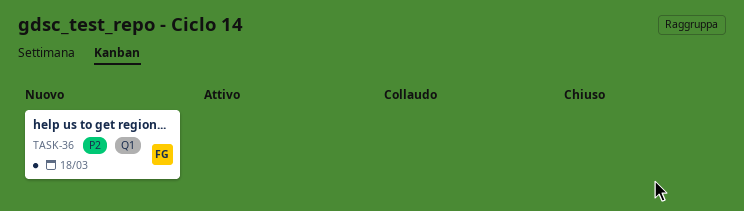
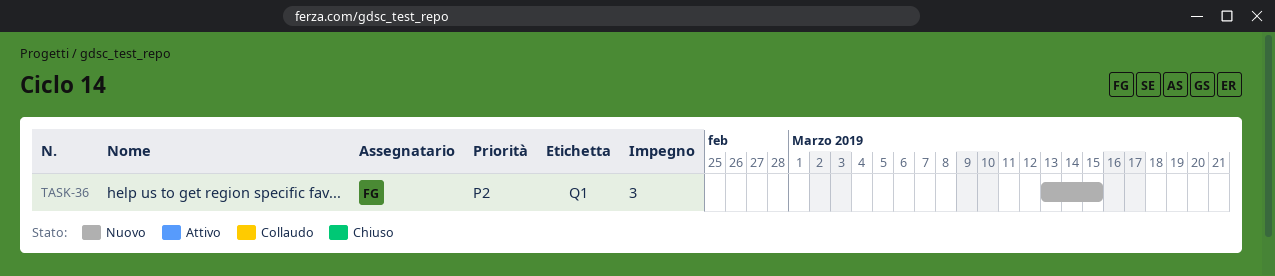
TASK-36, estimate: 1 -> 3
TASK-36, due: Mar 18 -> Mar 15

